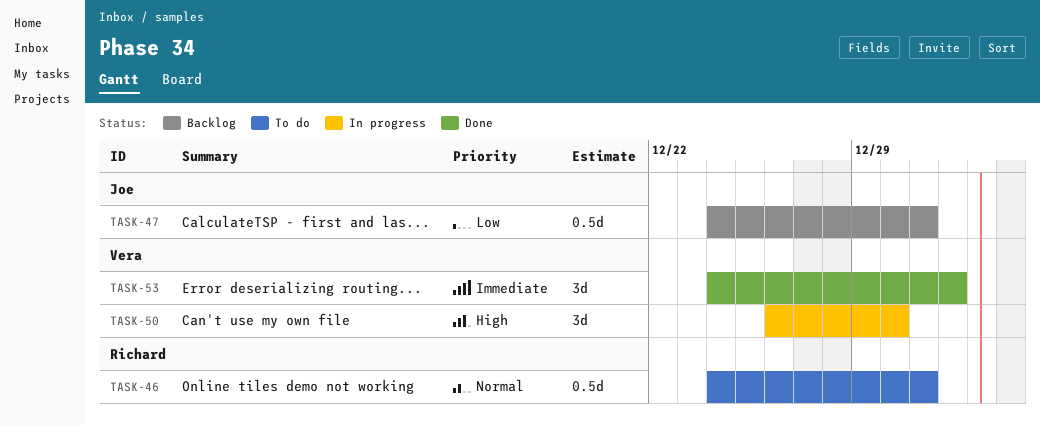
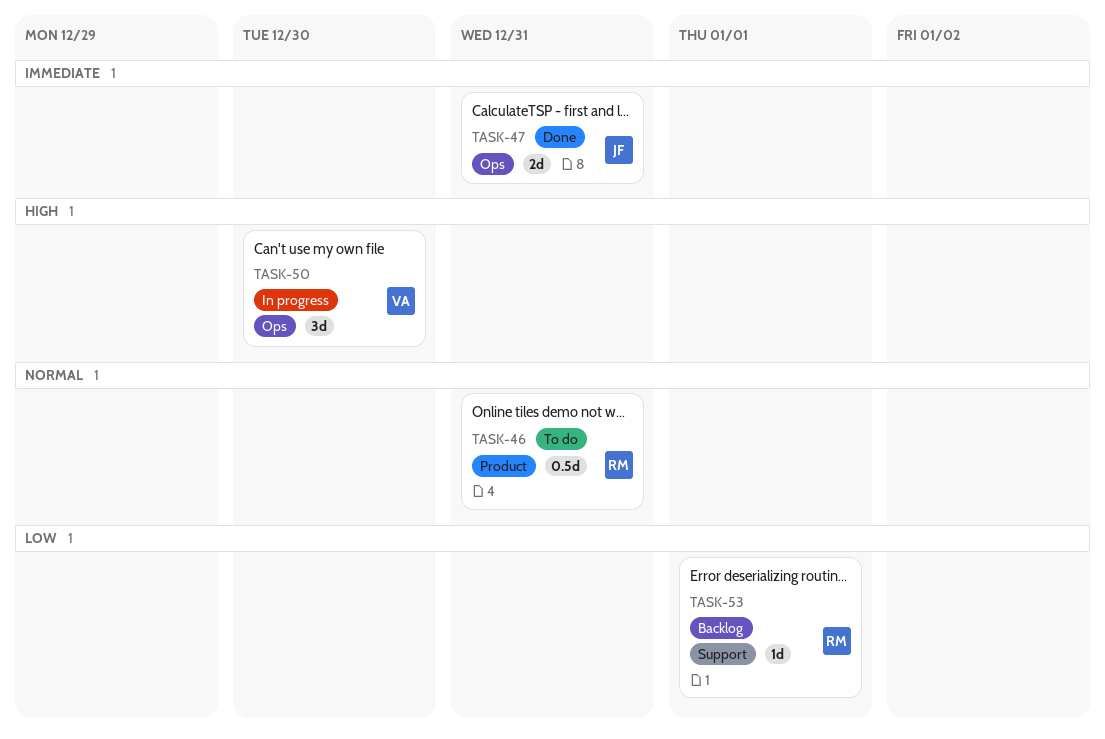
TASK-47, status: Backlog -> Done
TASK-47, priority: Low -> Immediate
TASK-47, estimate: 0.5d -> 2d
TASK-53, status: Done -> Backlog
TASK-53, owner: Vera -> Richard
TASK-53, priority: Immediate -> Low
TASK-53, estimate: 3d -> 1d

